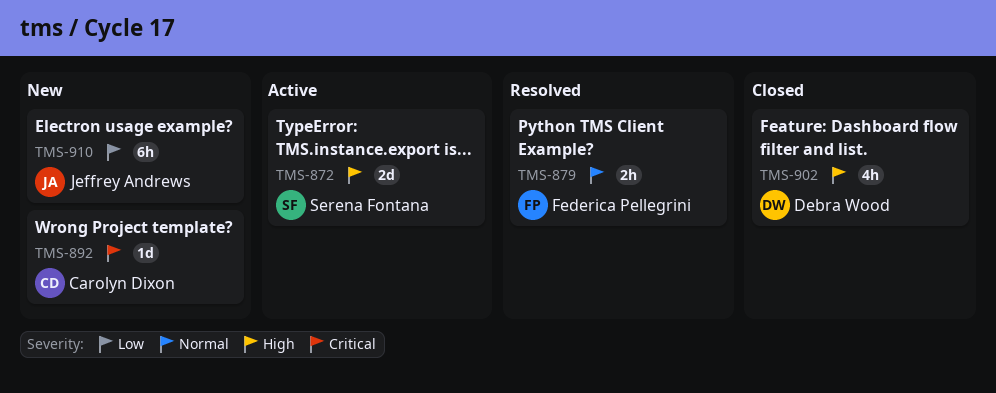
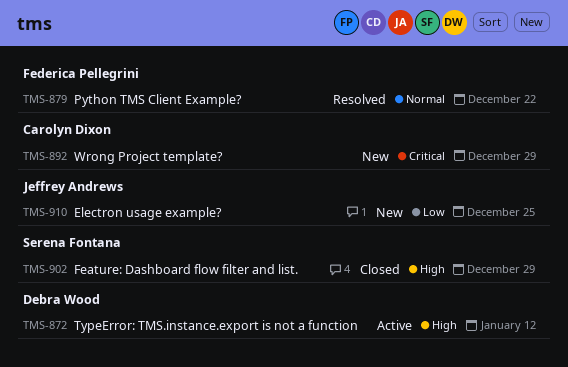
TMS-872, owner: Serena Fontana -> Debra Wood
TMS-902, owner: Debra Wood -> Serena Fontana

